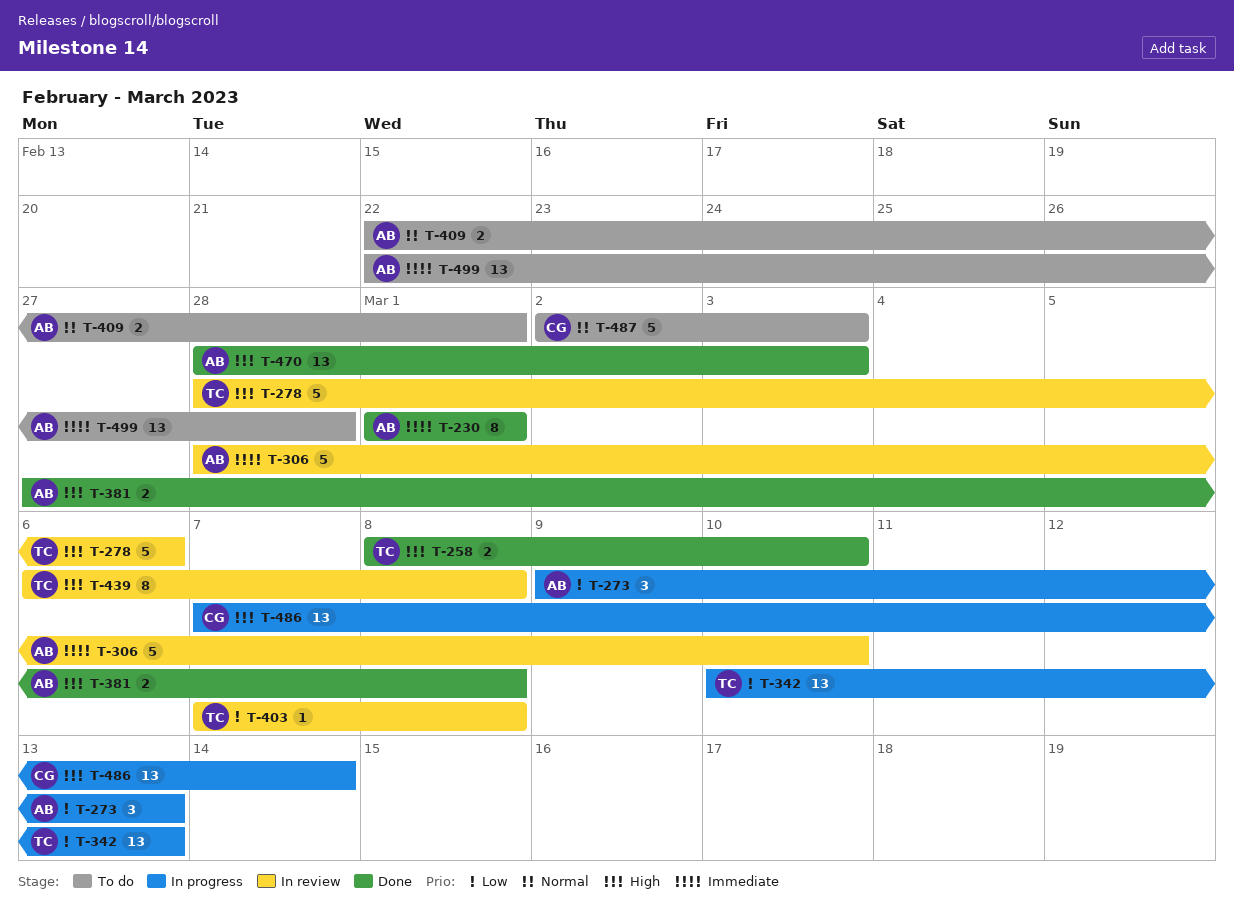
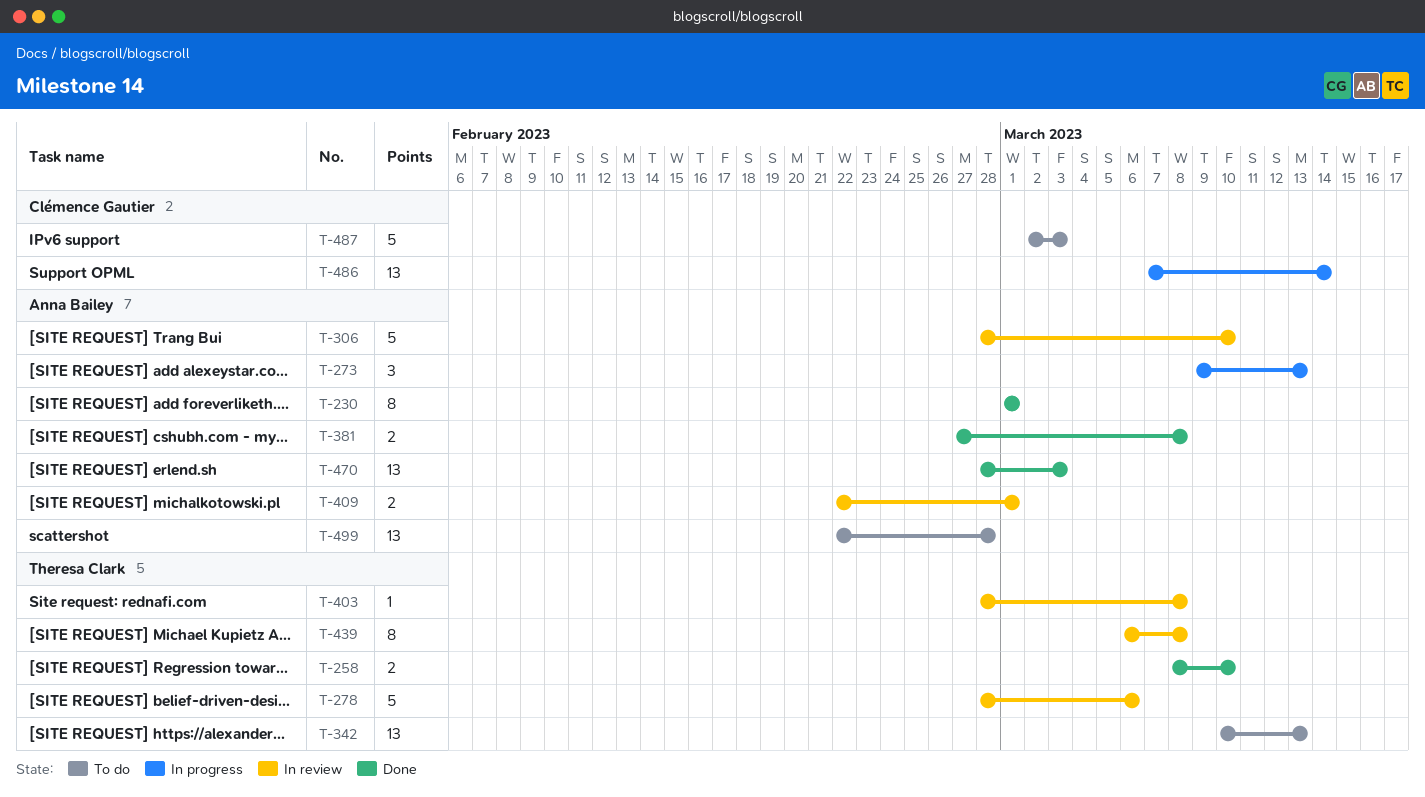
T-342, status: In progress -> To do
T-403, start: Mar 7 -> Feb 28
T-409, status: To do -> In review

